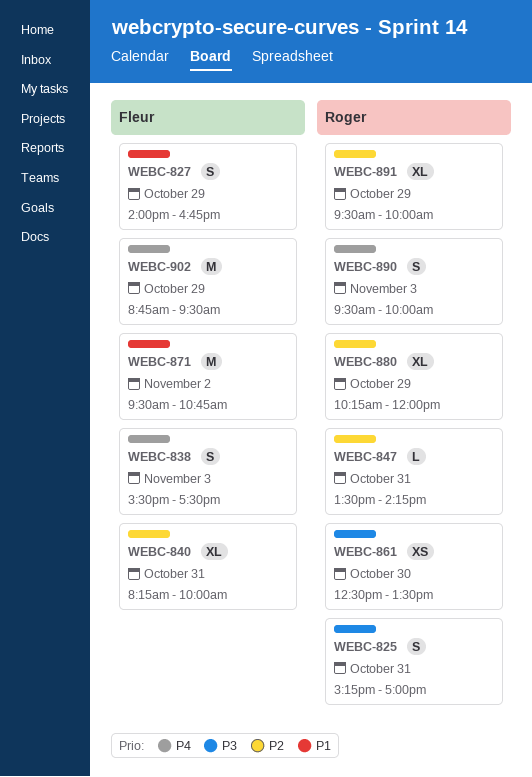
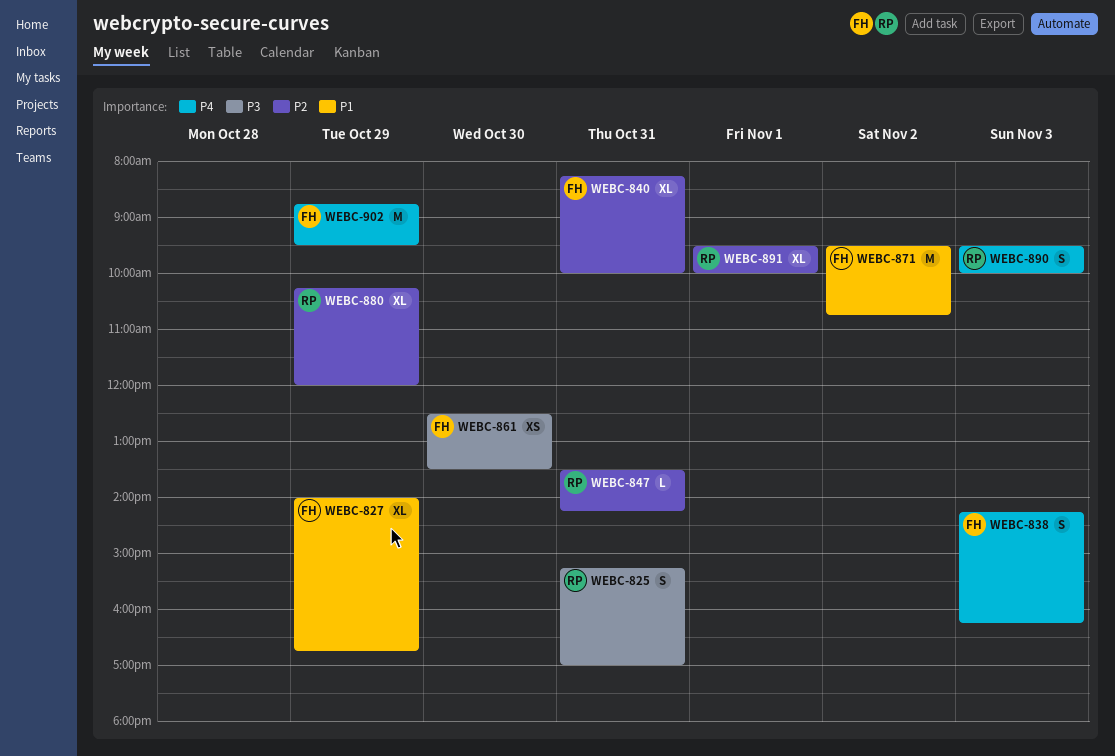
WEBC-827, estimate: S -> XL
WEBC-838, begins: 15:30 -> 14:15
WEBC-838, ends: 17:30 -> 16:15
WEBC-861, owner: Roger -> Fleur
WEBC-891, day: Oct 29 -> Nov 1

